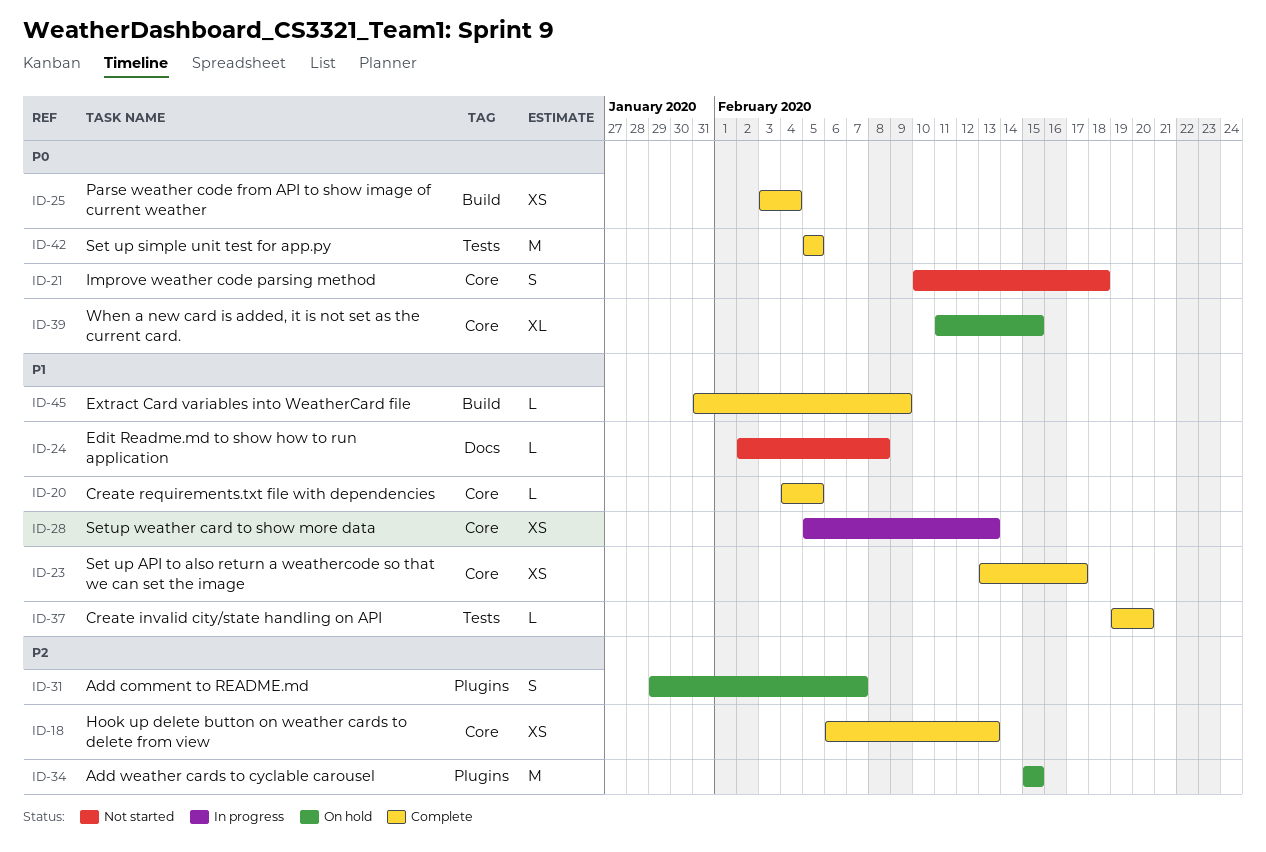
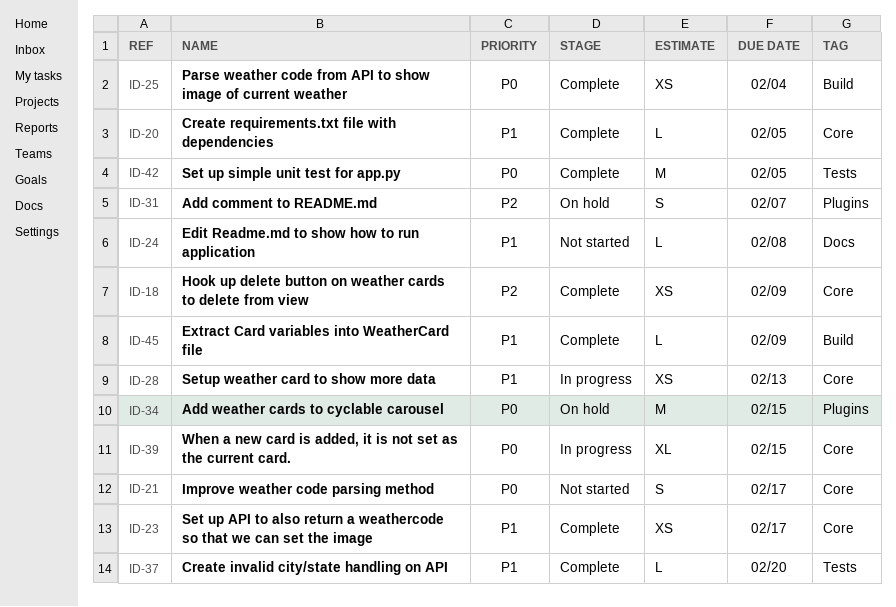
ID-18, due: Feb 13 -> Feb 9
ID-21, due: Feb 18 -> Feb 17
ID-34, priority: P2 -> P0
ID-39, status: On hold -> In progress

